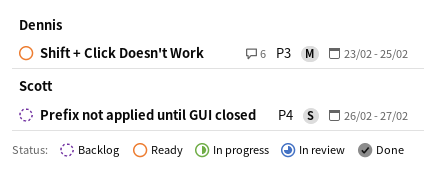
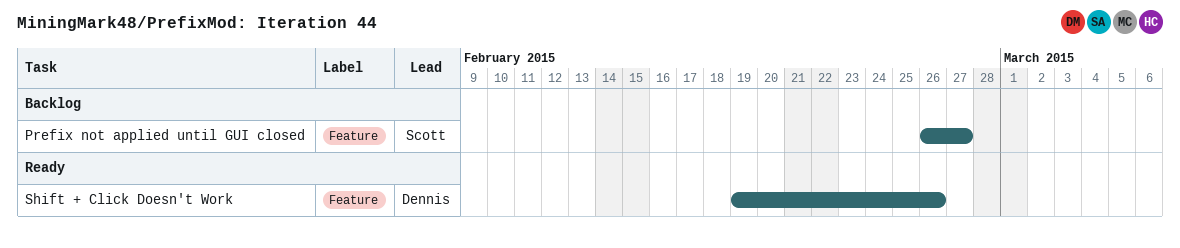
Shift + Click Doesn't Work, start: Feb 23 -> Feb 19
Shift + Click Doesn't Work, due: Feb 25 -> Feb 26

